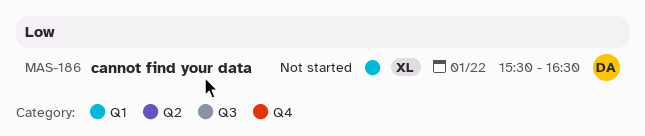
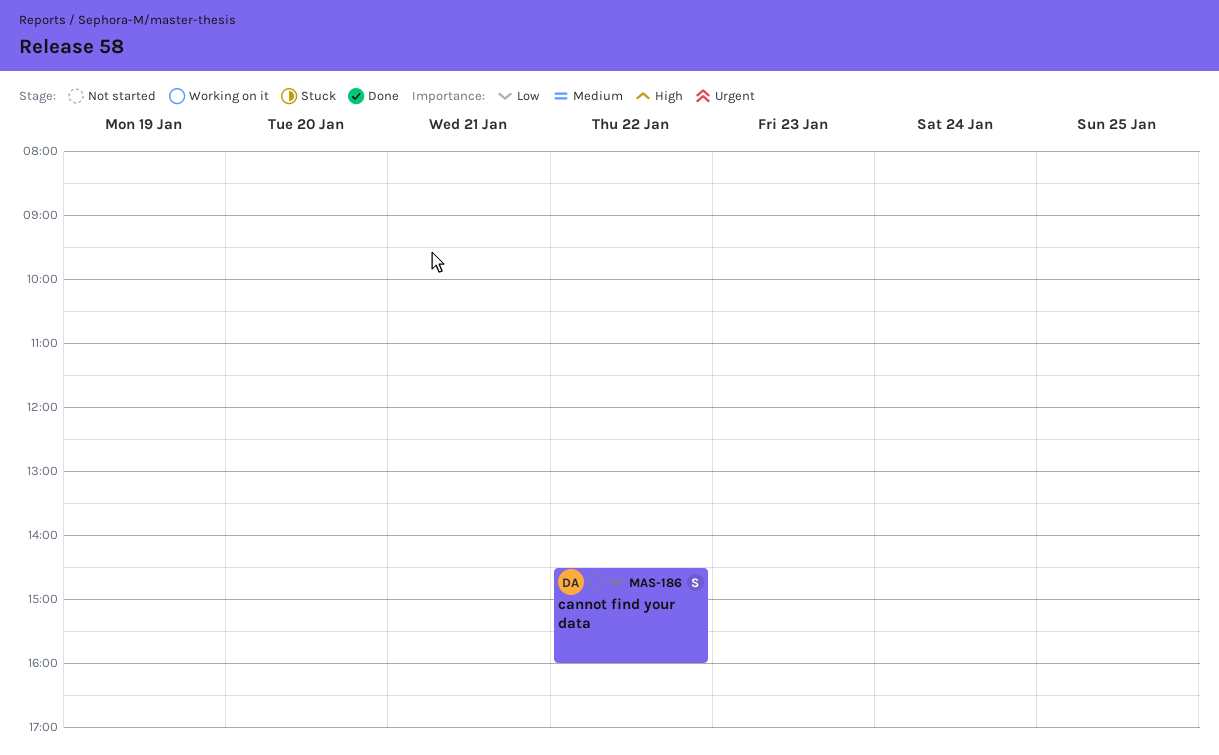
MAS-186, estimate: XL -> S
MAS-186, begins: 15:30 -> 14:30
MAS-186, ends: 16:30 -> 16:00

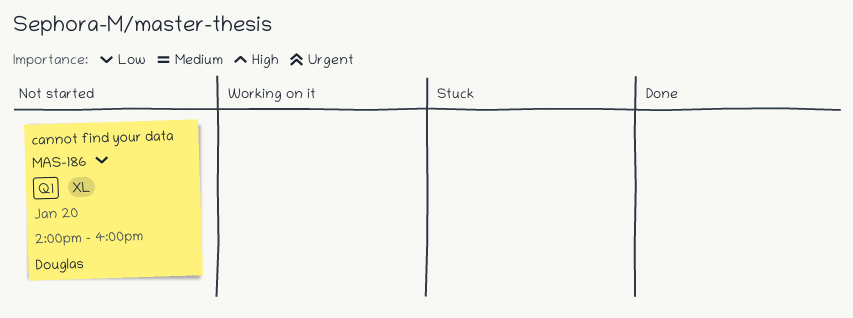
MAS-186, estimate: S -> XL
MAS-186, day: Jan 22 -> Jan 20
MAS-186, begins: 14:30 -> 14:00

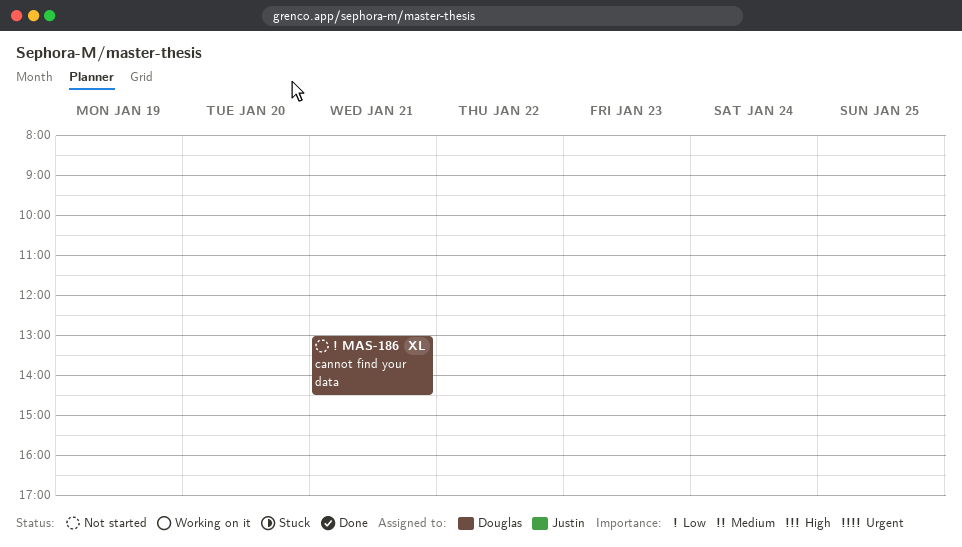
MAS-186, day: Jan 20 -> Jan 21
MAS-186, begins: 14:00 -> 13:00
MAS-186, ends: 16:00 -> 14:30

